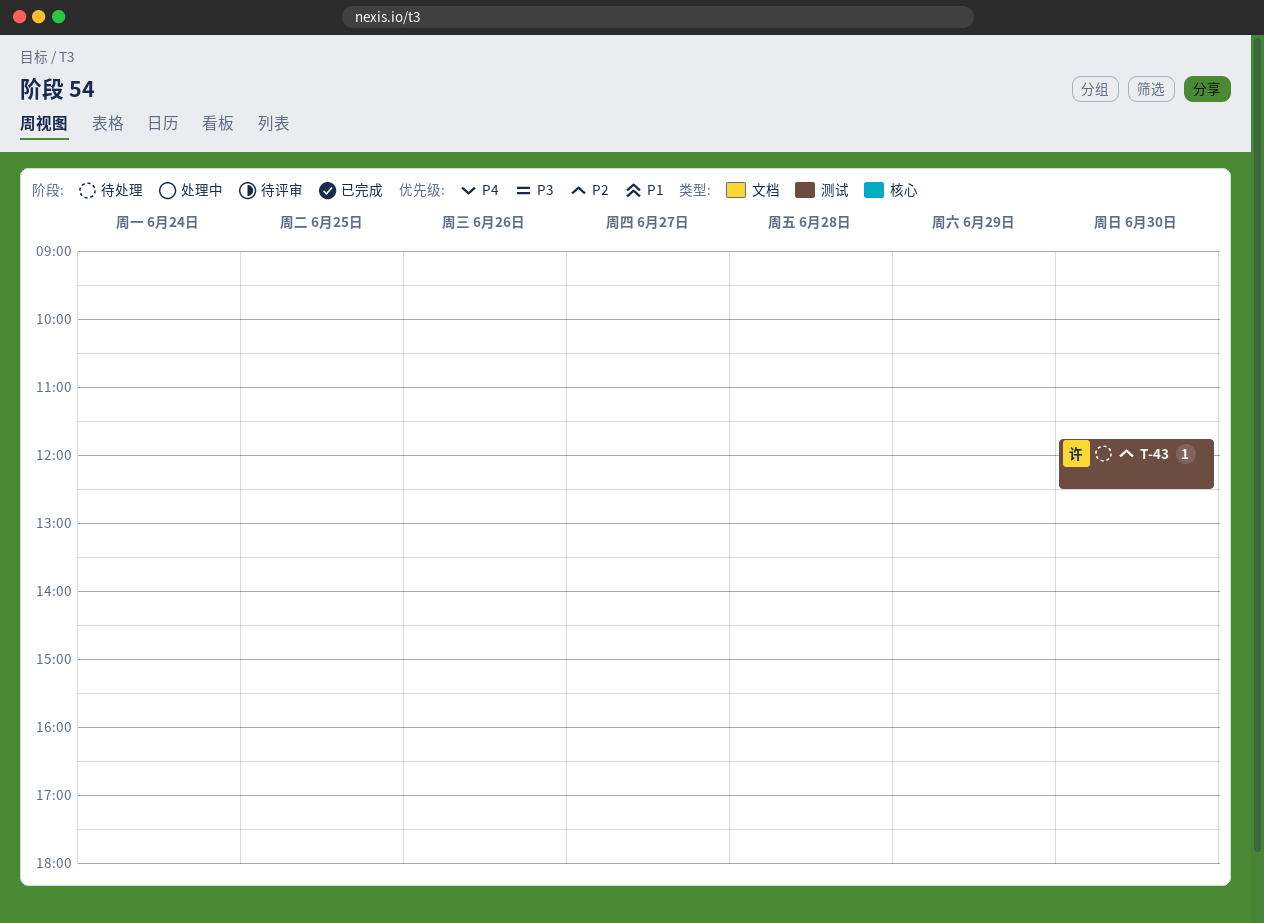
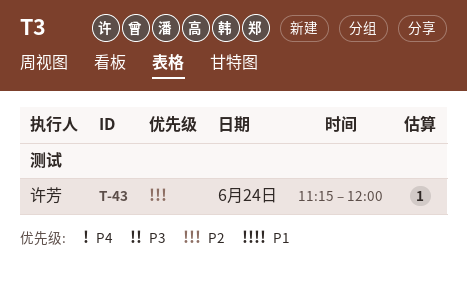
T-43, day: Jun 30 -> Jun 24
T-43, begins: 11:45 -> 11:15
T-43, ends: 12:30 -> 12:00

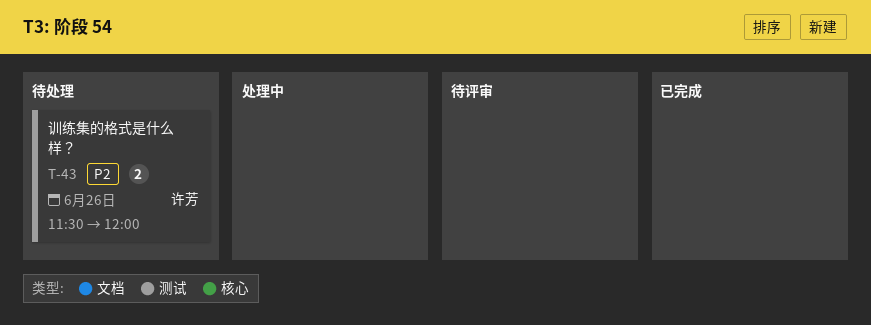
T-43, estimate: 1 -> 2
T-43, day: Jun 24 -> Jun 26
T-43, begins: 11:15 -> 11:30

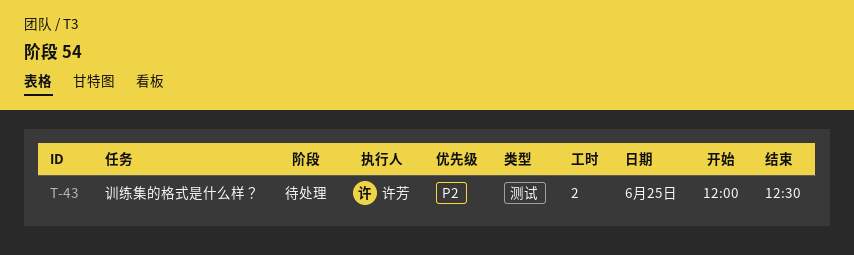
T-43, day: Jun 26 -> Jun 25
T-43, begins: 11:30 -> 12:00
T-43, ends: 12:00 -> 12:30

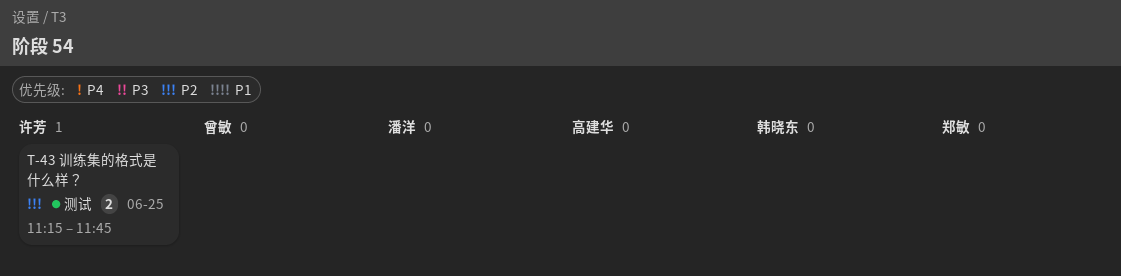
T-43, begins: 12:00 -> 11:15
T-43, ends: 12:30 -> 11:45

